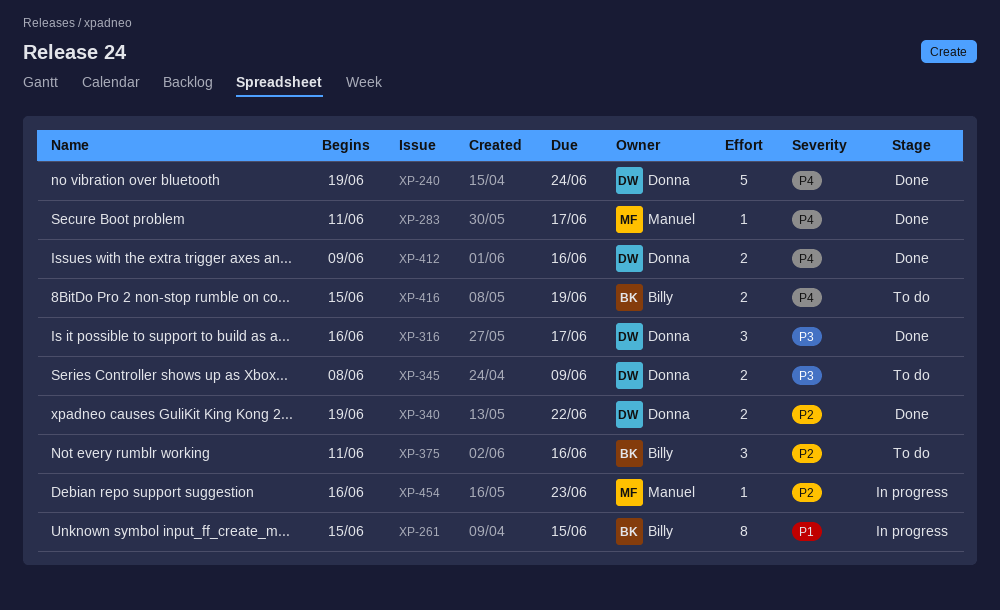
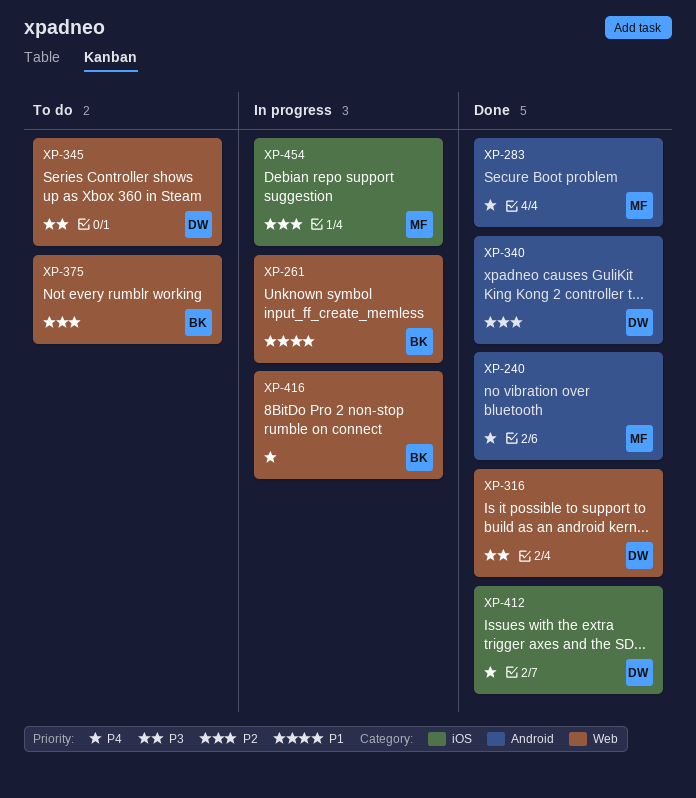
XP-240, owner: Donna -> Manuel
XP-416, status: To do -> In progress

